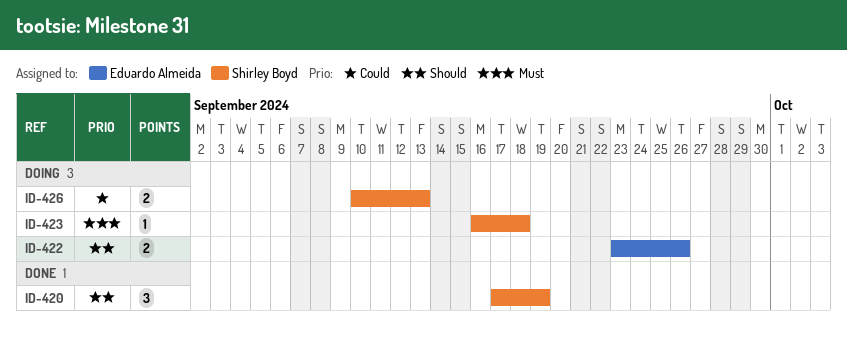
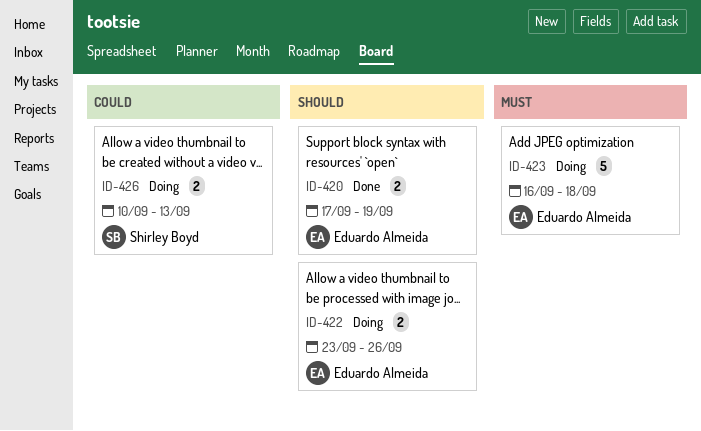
ID-420, owner: Shirley Boyd -> Eduardo Almeida
ID-420, estimate: 3 -> 2
ID-423, owner: Shirley Boyd -> Eduardo Almeida
ID-423, estimate: 1 -> 5

